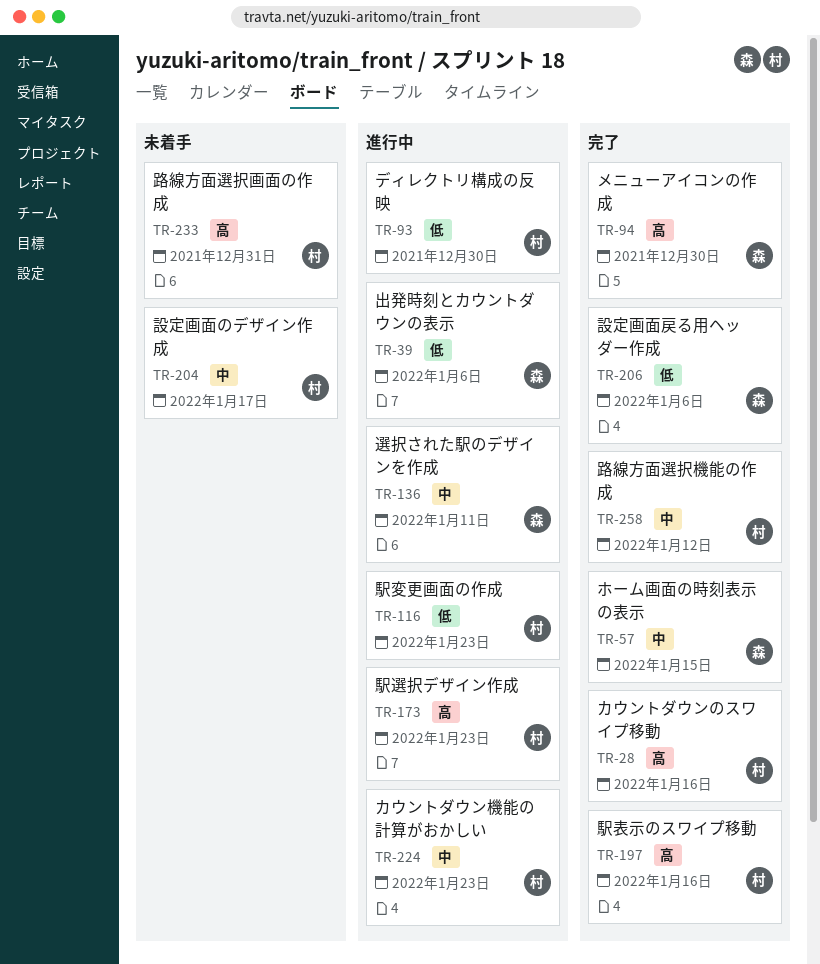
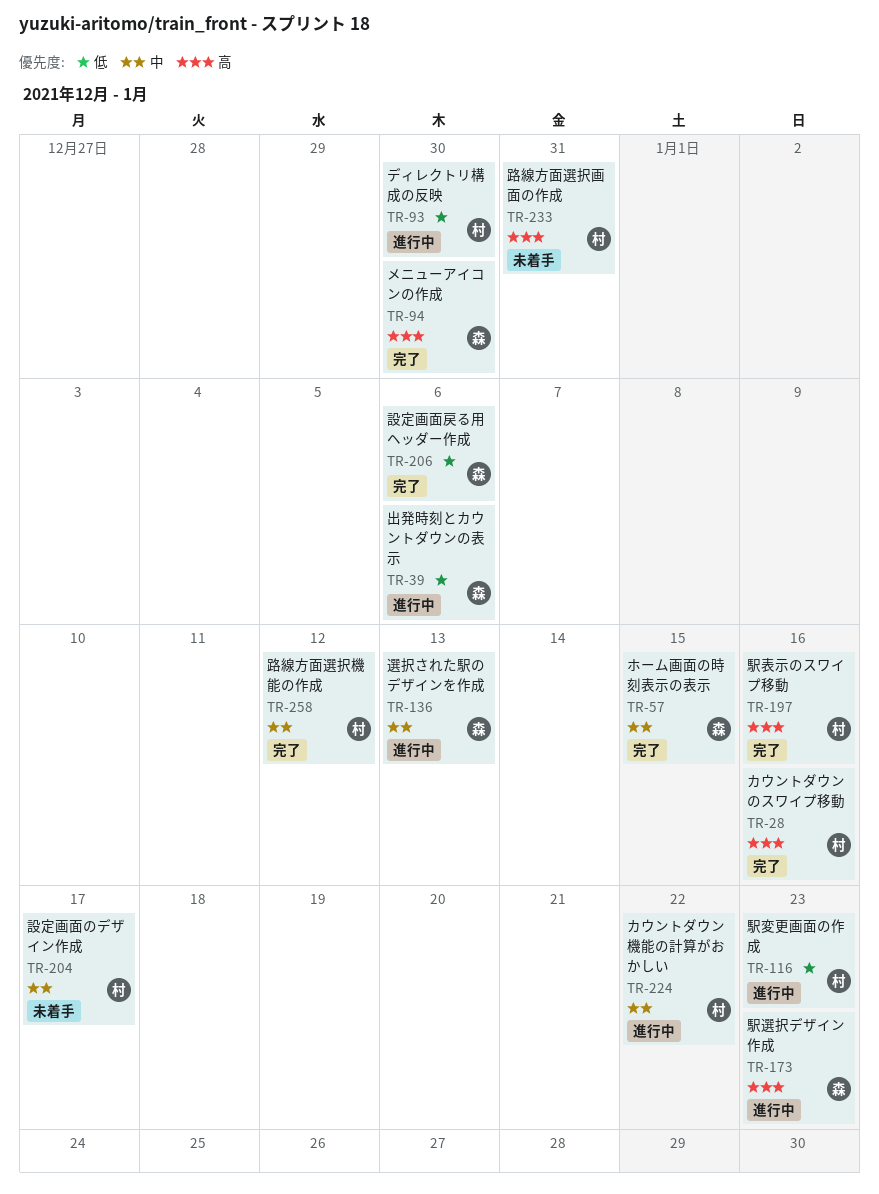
TR-136, due: Jan 11 -> Jan 13
TR-173, owner: 村 -> 森
TR-224, due: Jan 23 -> Jan 22

